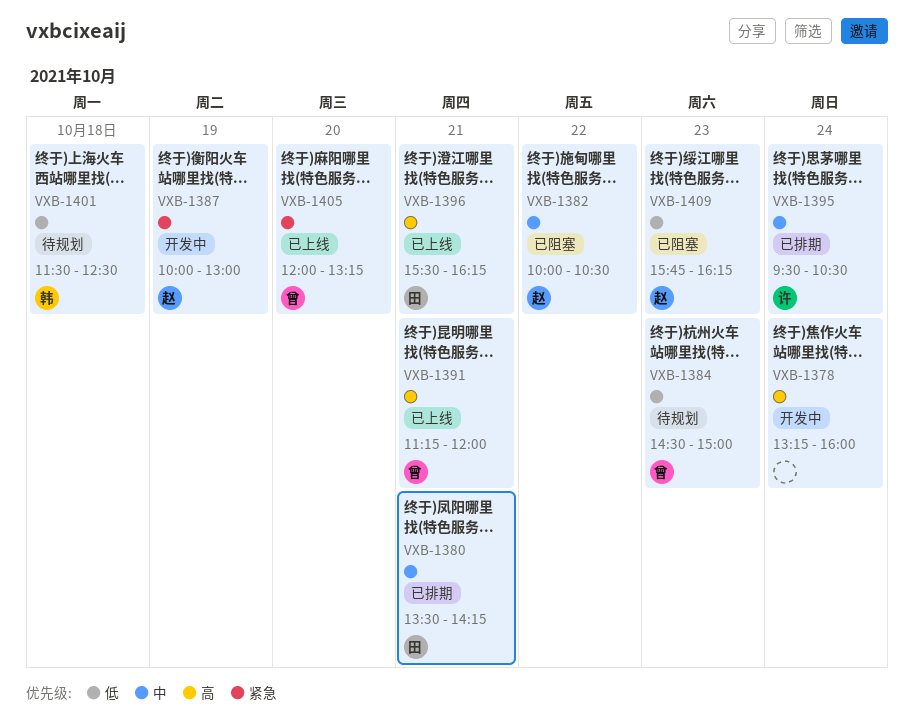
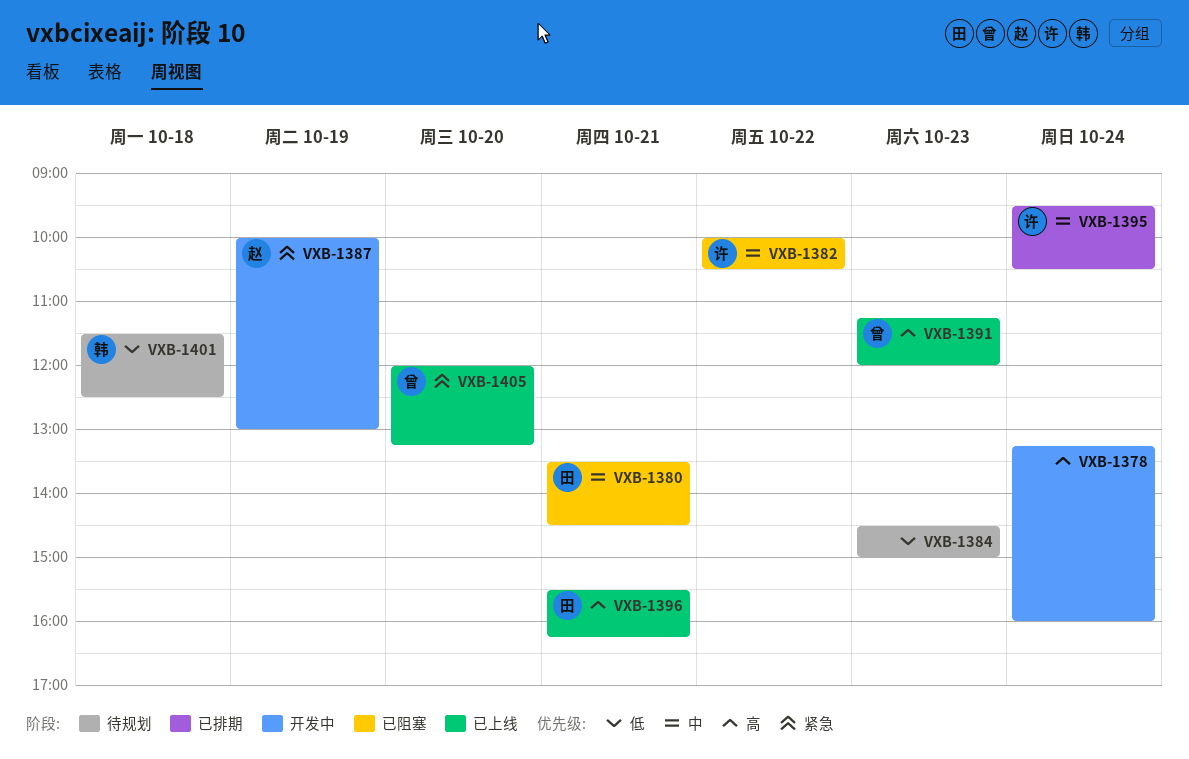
VXB-1380, status: 已排期 -> 已阻塞
VXB-1380, ends: 14:15 -> 14:30
VXB-1382, owner: 赵 -> 许
VXB-1384, owner: 曾 -> none
VXB-1391, day: Oct 21 -> Oct 23
VXB-1409: present -> none

